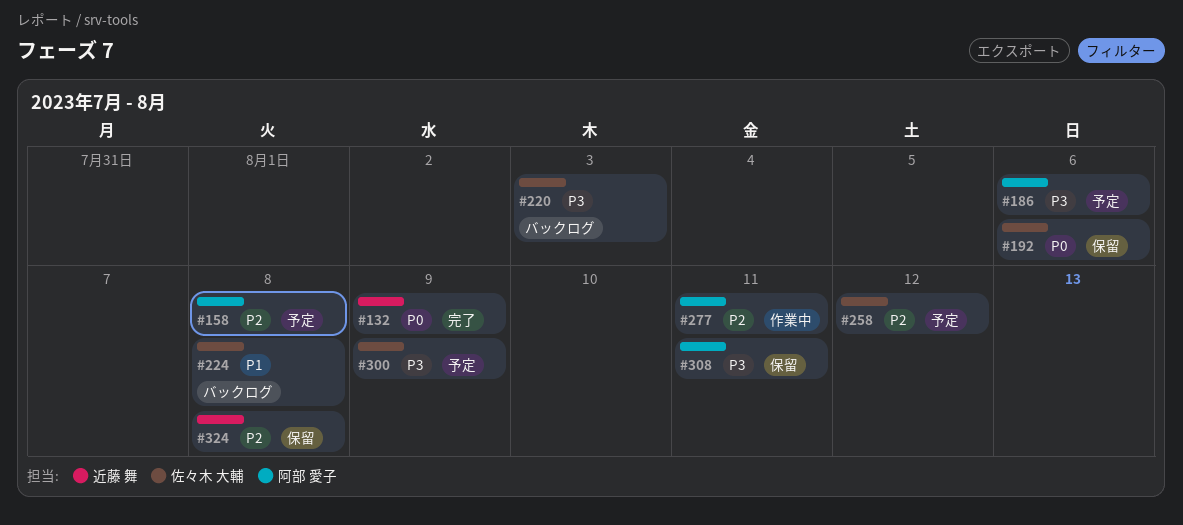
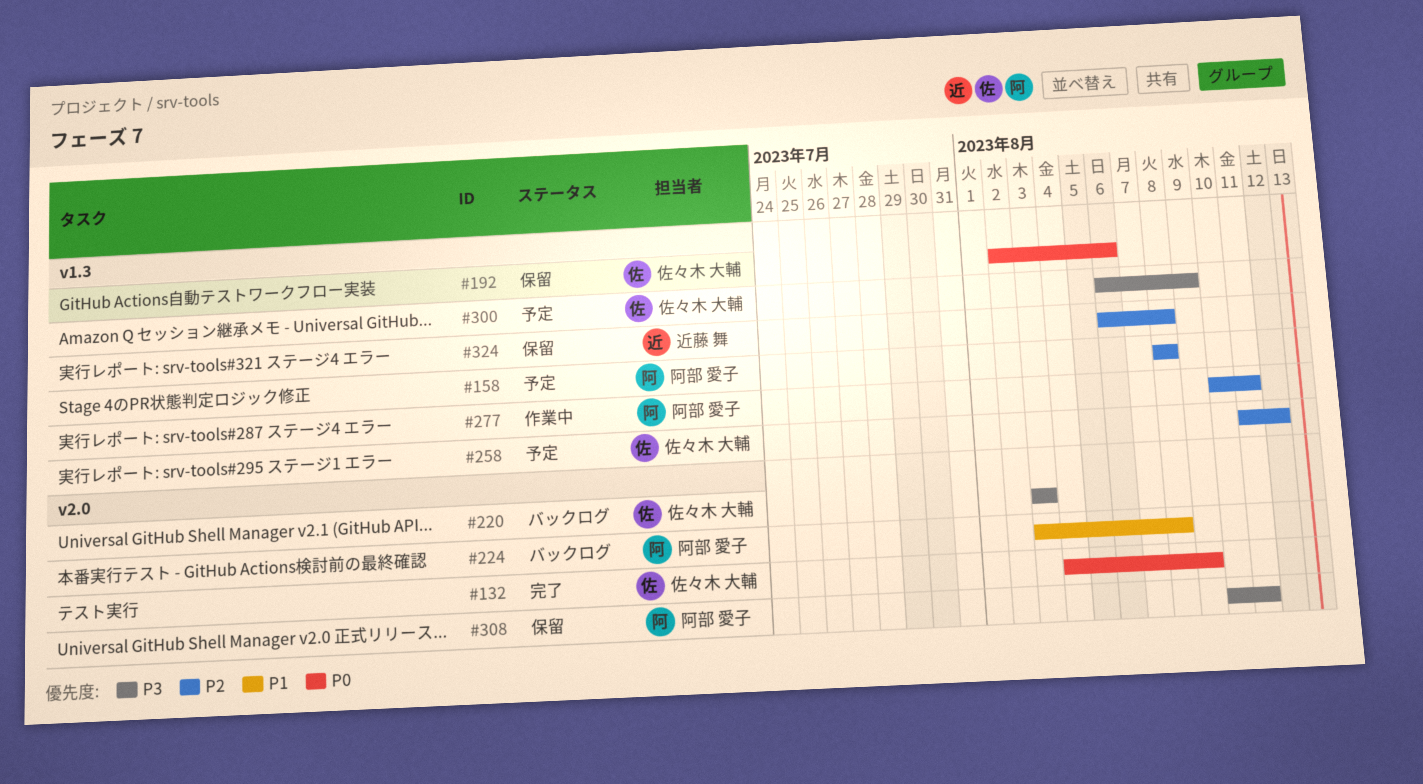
#132, owner: 近藤 舞 -> 佐々木 大輔
#186: present -> none
#224, owner: 佐々木 大輔 -> 阿部 愛子

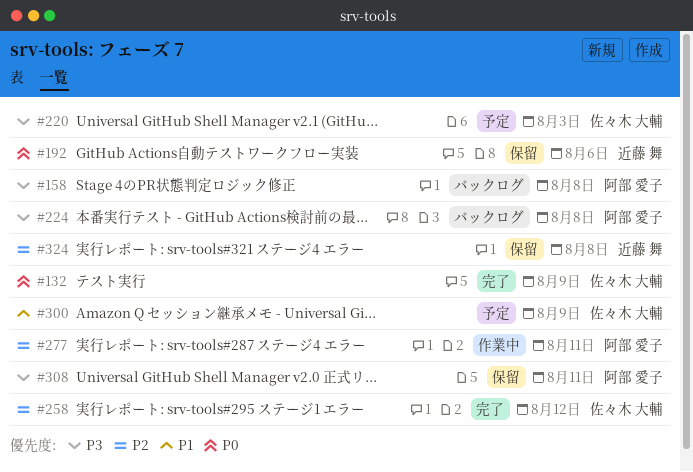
#158, status: 予定 -> バックログ
#158, priority: P2 -> P3
#192, owner: 佐々木 大輔 -> 近藤 舞
#220, status: バックログ -> 予定
#224, priority: P1 -> P3
#258, status: 予定 -> 完了
#300, priority: P3 -> P1

